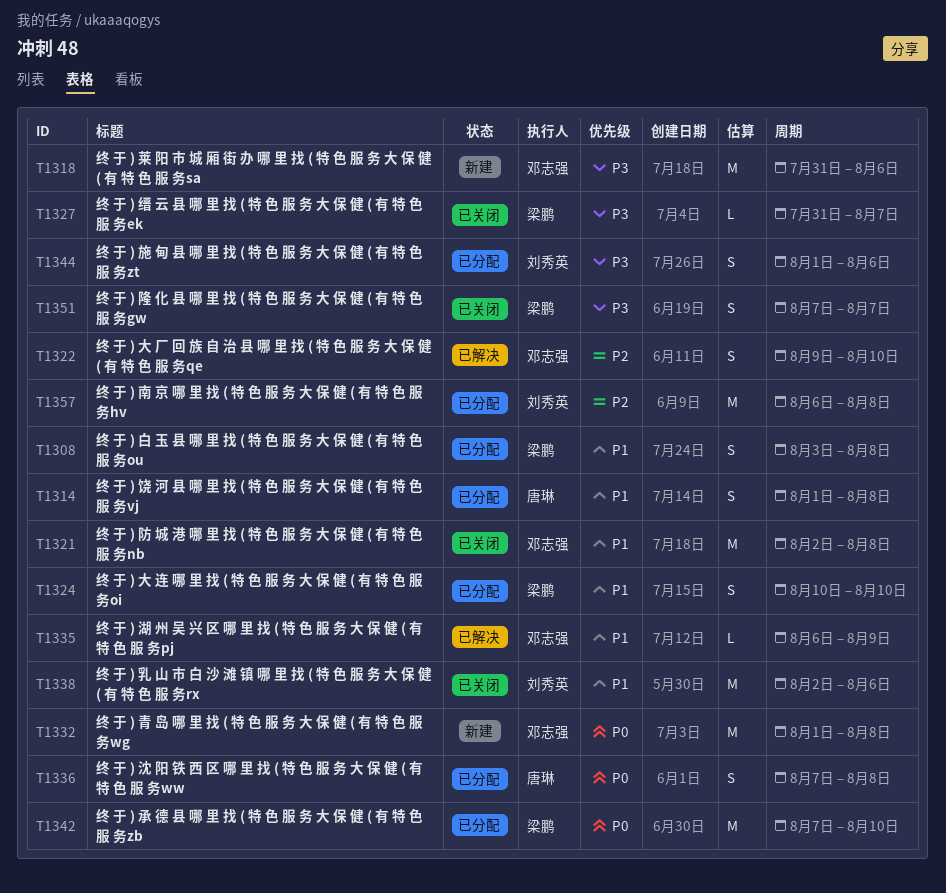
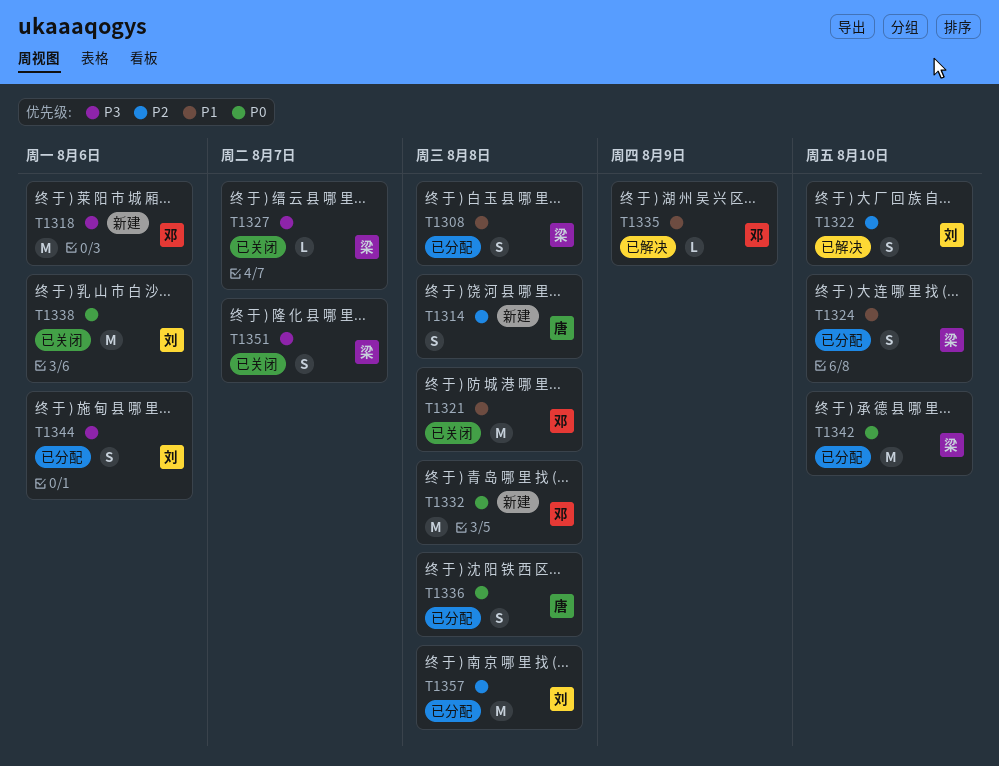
T1314, status: 已分配 -> 新建
T1314, priority: P1 -> P2
T1322, owner: 邓志强 -> 刘秀英
T1338, priority: P1 -> P0

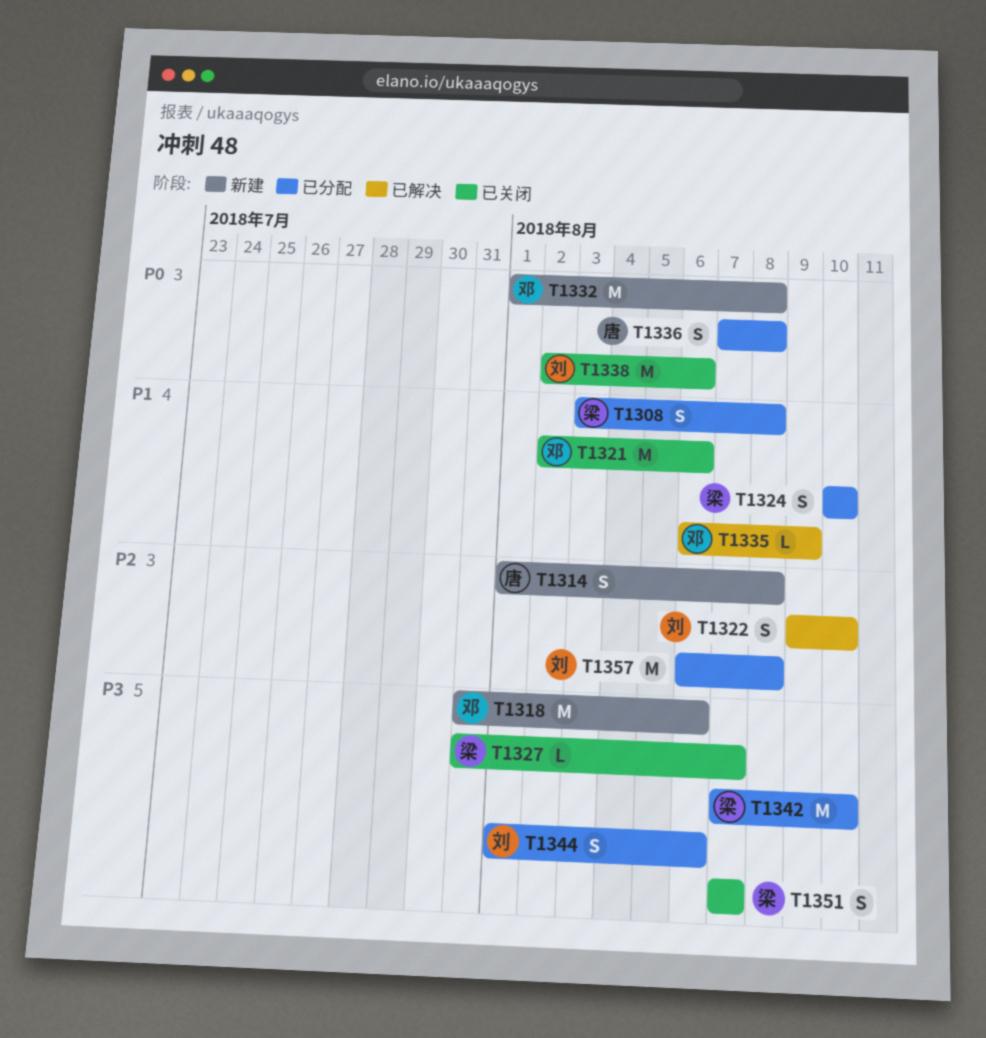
T1321, due: Aug 8 -> Aug 6
T1342, priority: P0 -> P3

